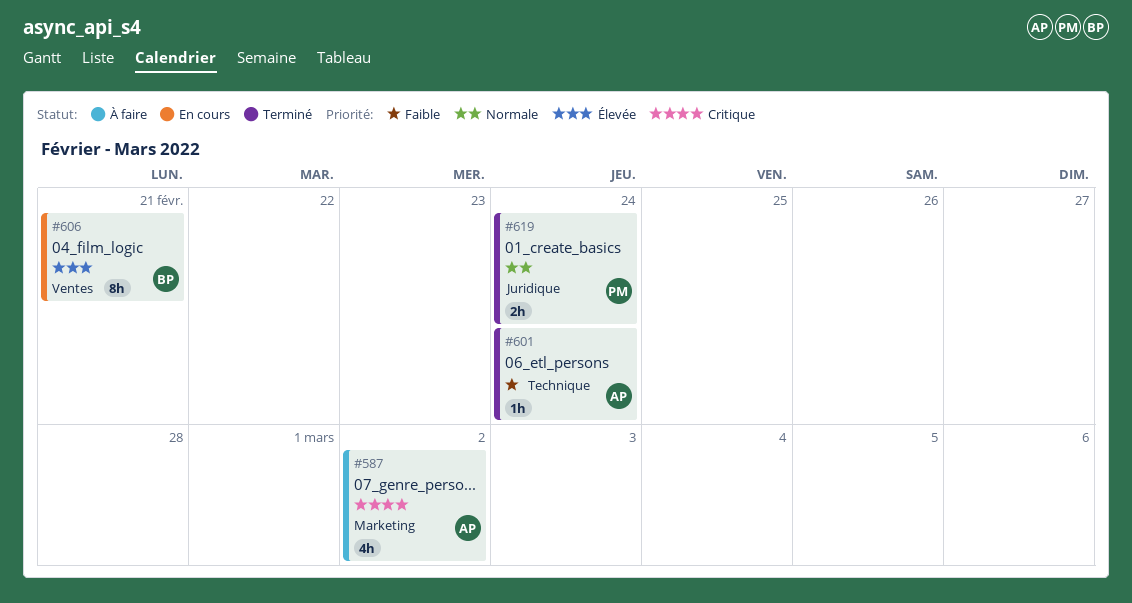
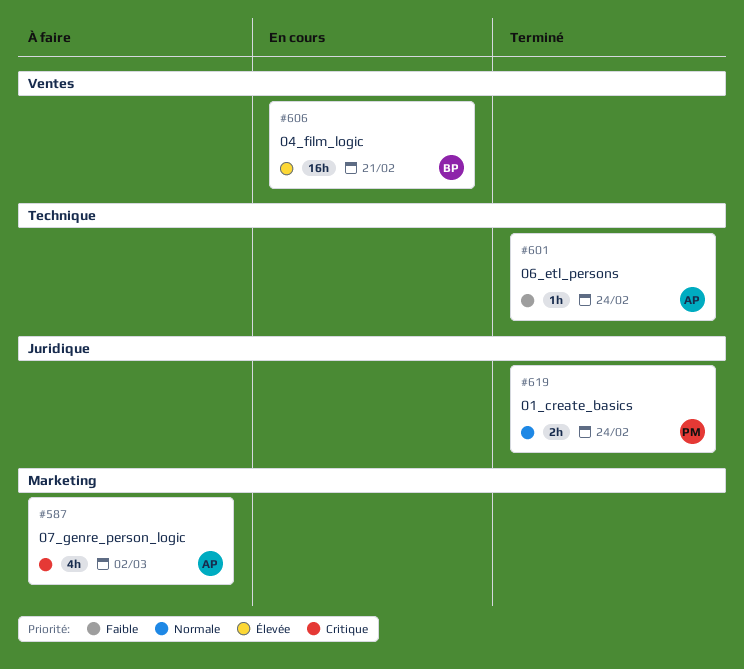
#606, estimate: 8h -> 16h

